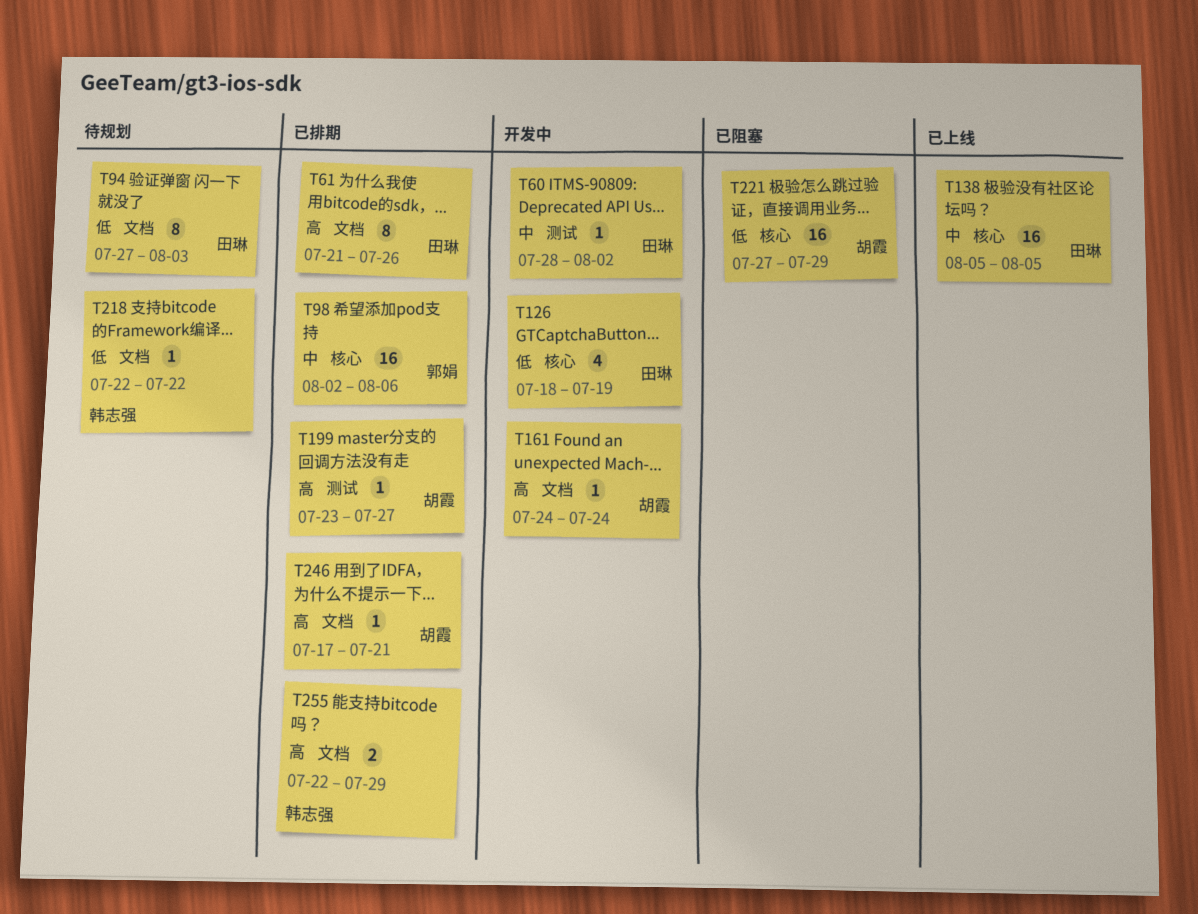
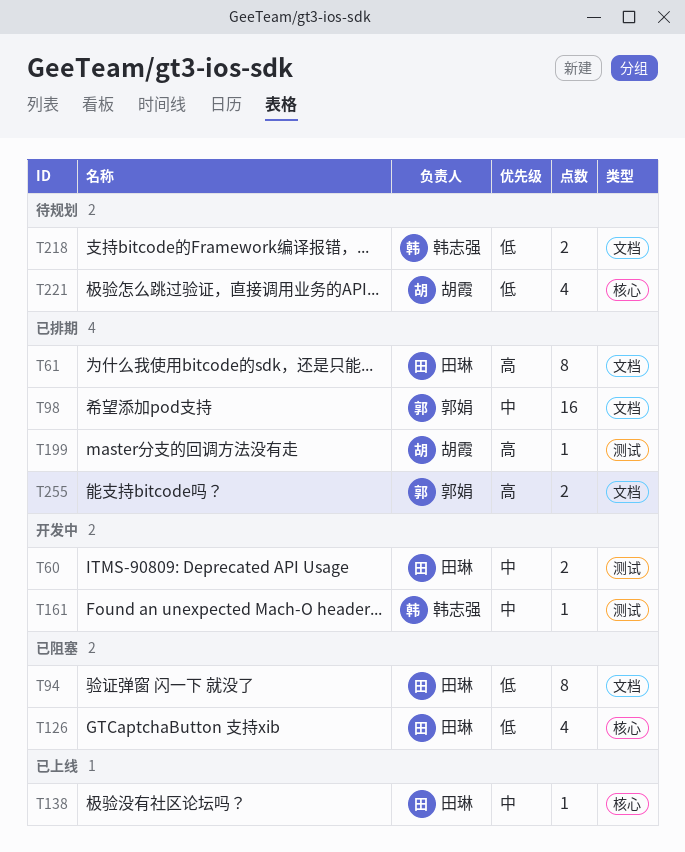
T60, estimate: 1 -> 2
T94, status: 待规划 -> 已阻塞
T98, label: 核心 -> 文档
T126, status: 开发中 -> 已阻塞
T138, estimate: 16 -> 1
T161, owner: 胡霞 -> 韩志强
T161, priority: 高 -> 中
T161, label: 文档 -> 测试
T218, estimate: 1 -> 2
T221, status: 已阻塞 -> 待规划
T221, estimate: 16 -> 4
T246: present -> none
T255, owner: 韩志强 -> 郭娟

